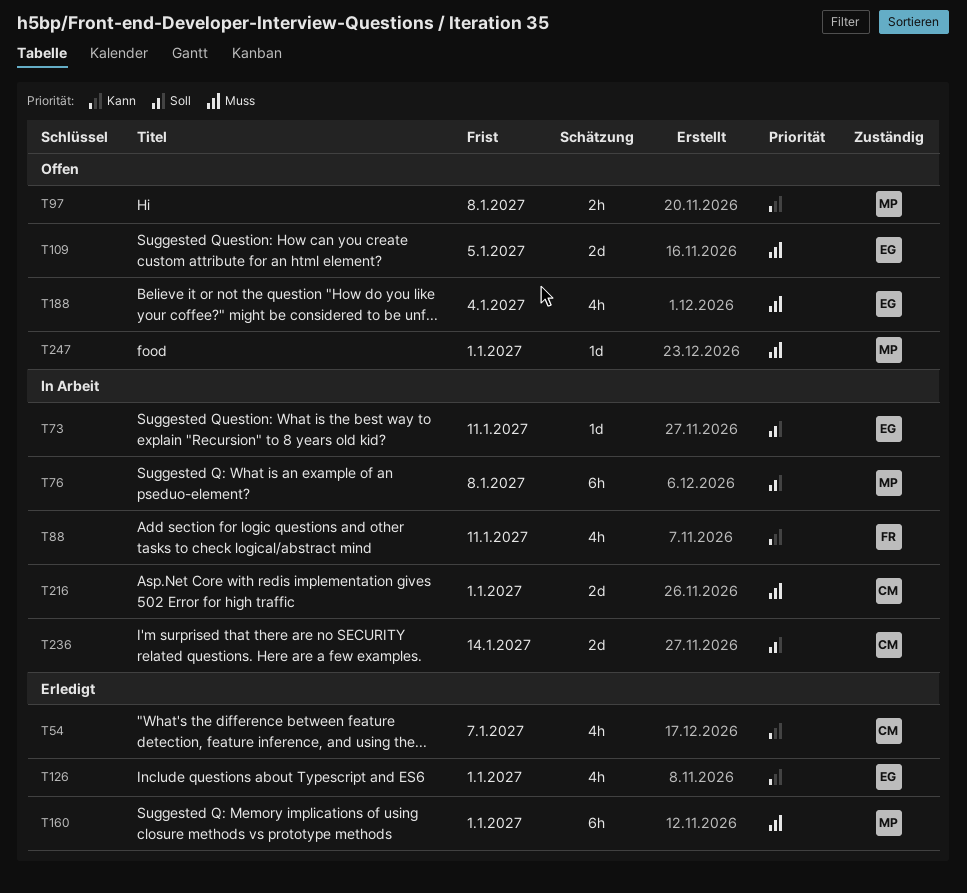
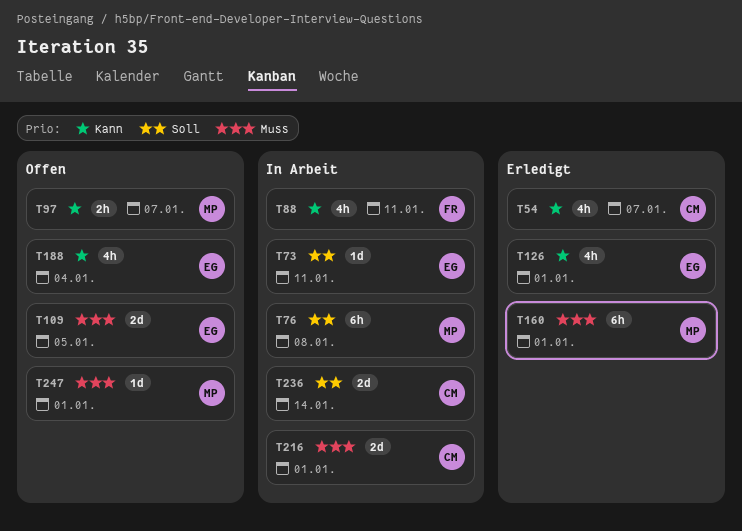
T97, due: Jan 8 -> Jan 7
T188, priority: Muss -> Kann

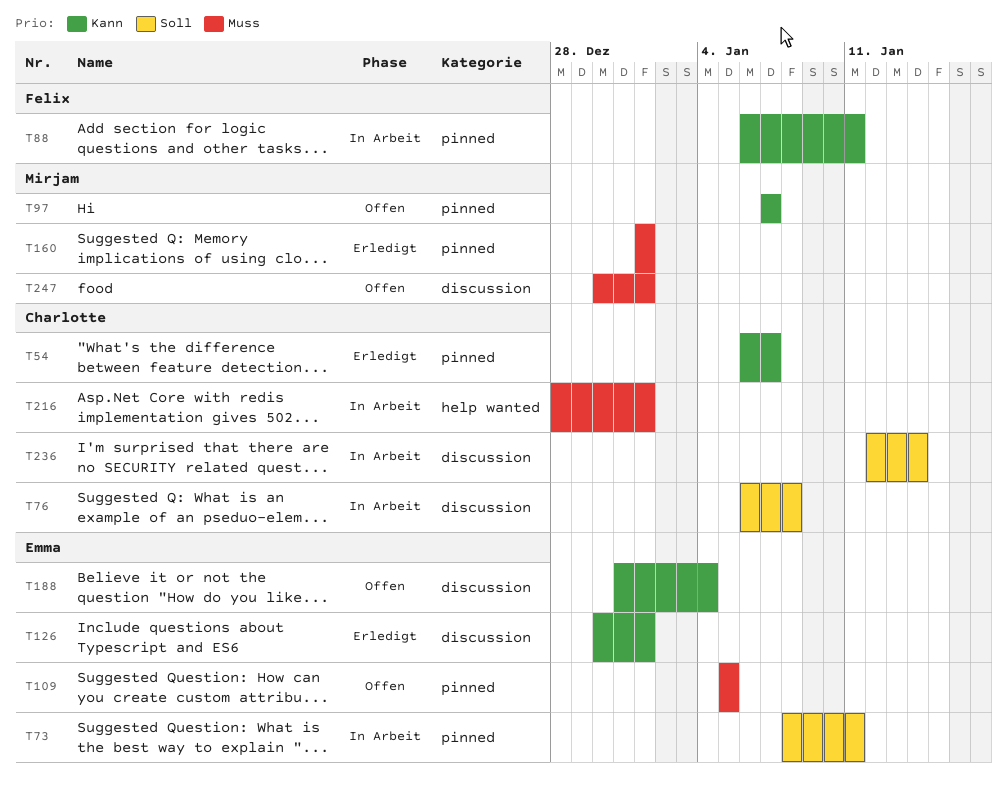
T76, owner: Mirjam -> Charlotte

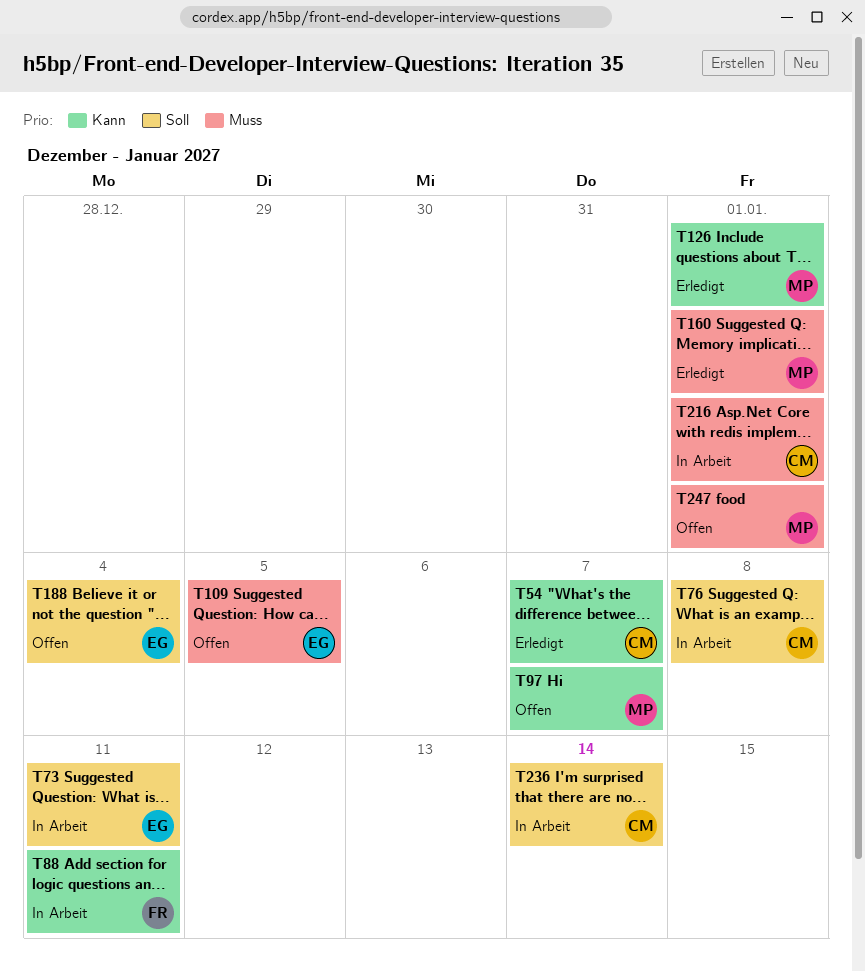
T126, owner: Emma -> Mirjam
T188, priority: Kann -> Soll

